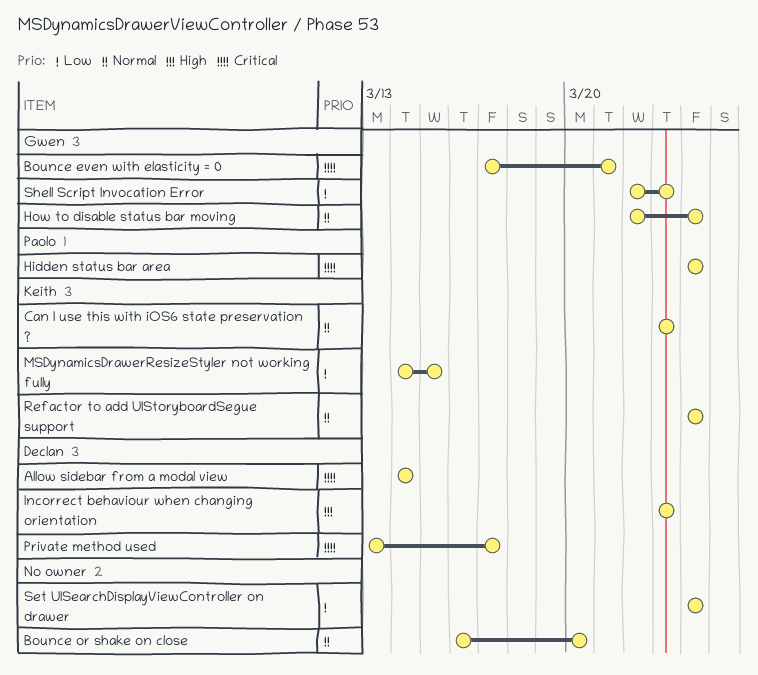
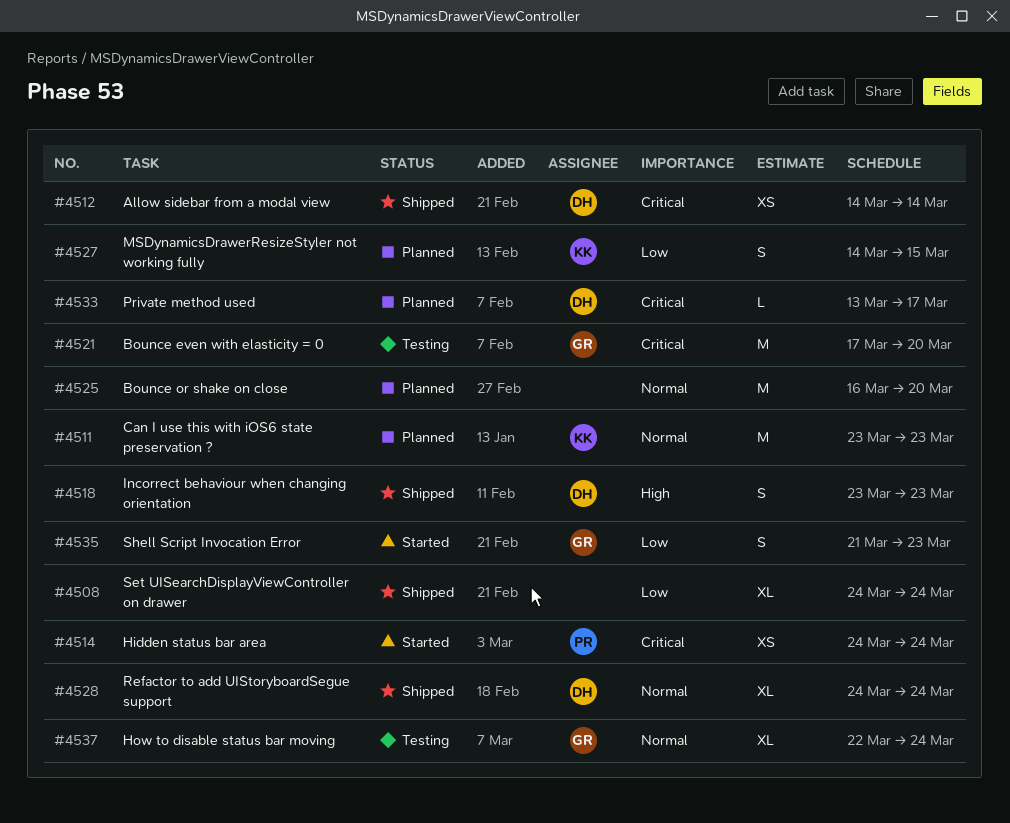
Bounce even with elasticity = 0, due: Mar 21 -> Mar 20
Refactor to add UIStoryboardSegue support, owner: Keith -> Declan
Shell Script Invocation Error, start: Mar 22 -> Mar 21

